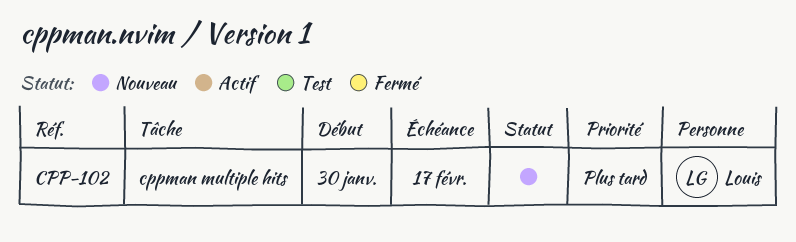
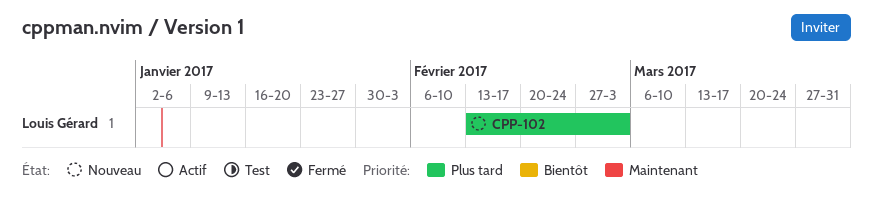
CPP-102, start: Jan 30 -> Feb 13
CPP-102, due: Feb 17 -> Mar 3

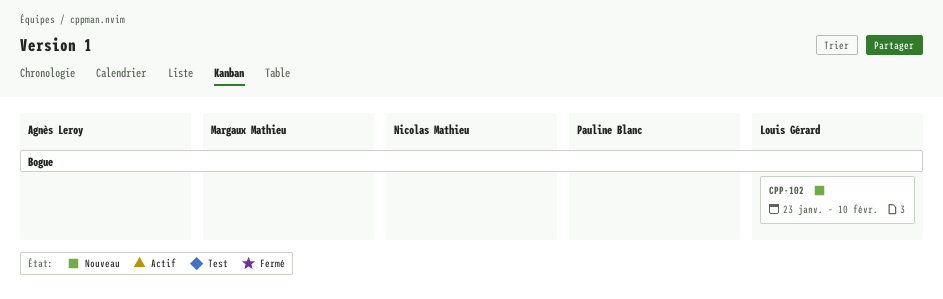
CPP-102, start: Feb 13 -> Jan 23
CPP-102, due: Mar 3 -> Feb 10

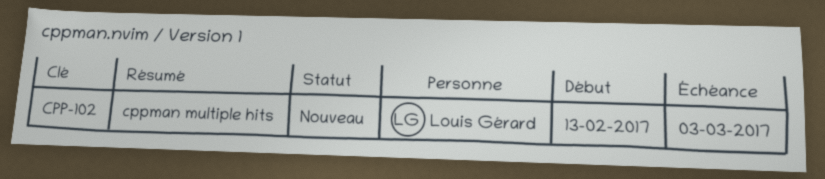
CPP-102, start: Jan 23 -> Feb 13
CPP-102, due: Feb 10 -> Mar 3

